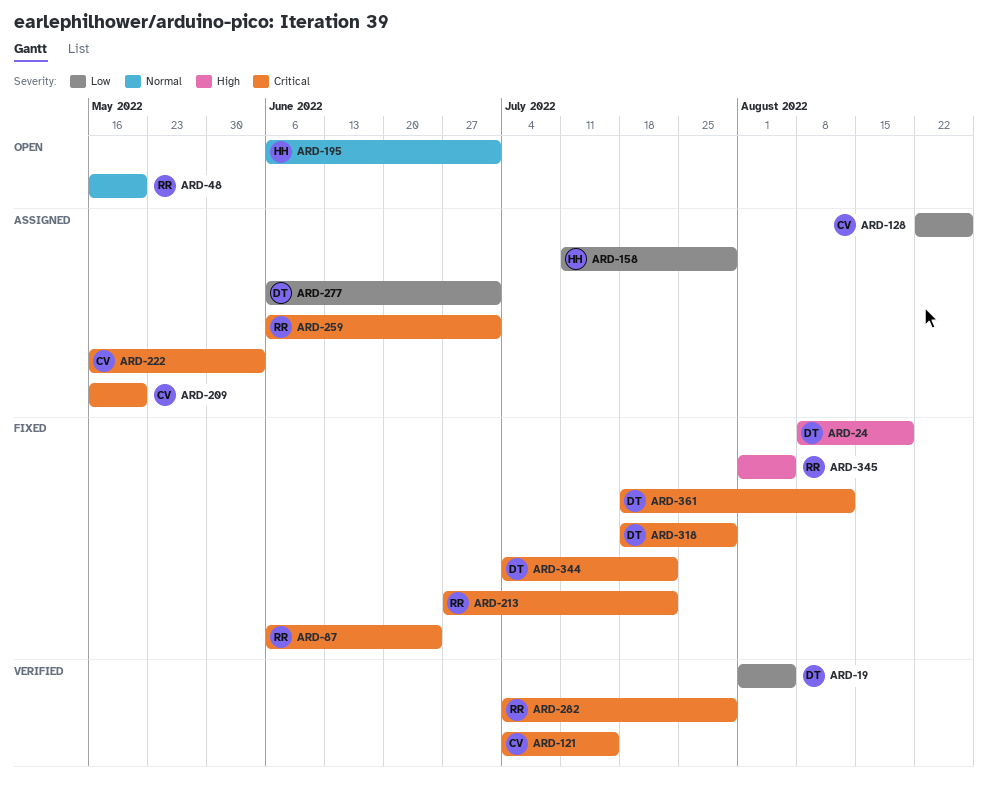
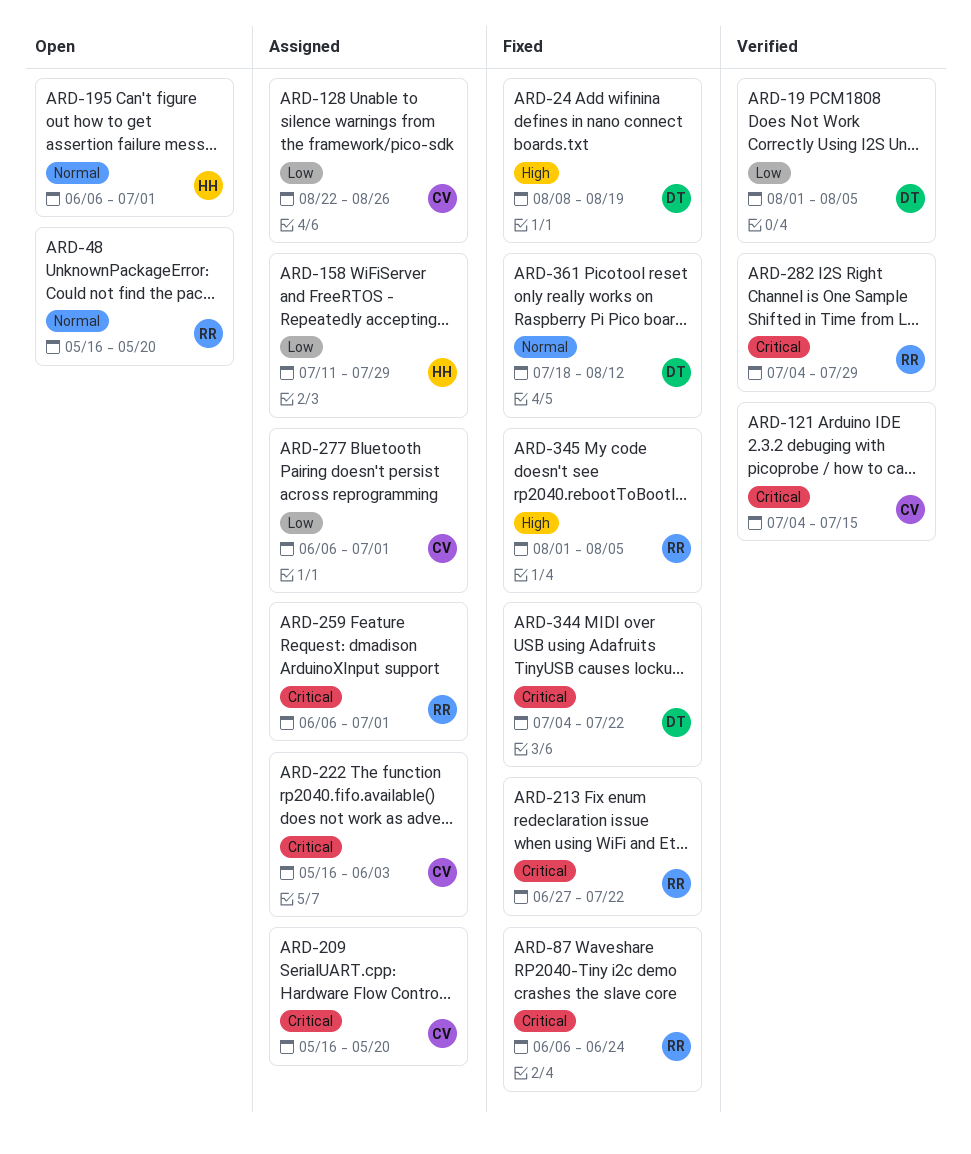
ARD-277, owner: DT -> CV
ARD-318: present -> none
ARD-361, priority: Critical -> Normal

